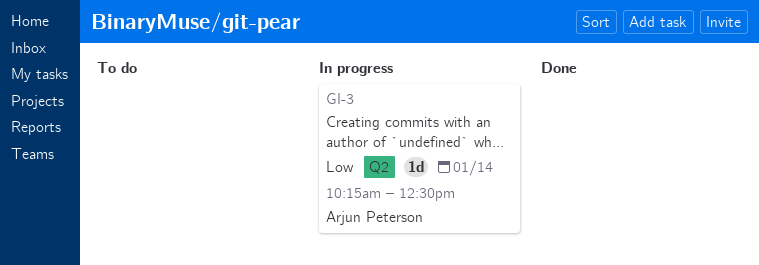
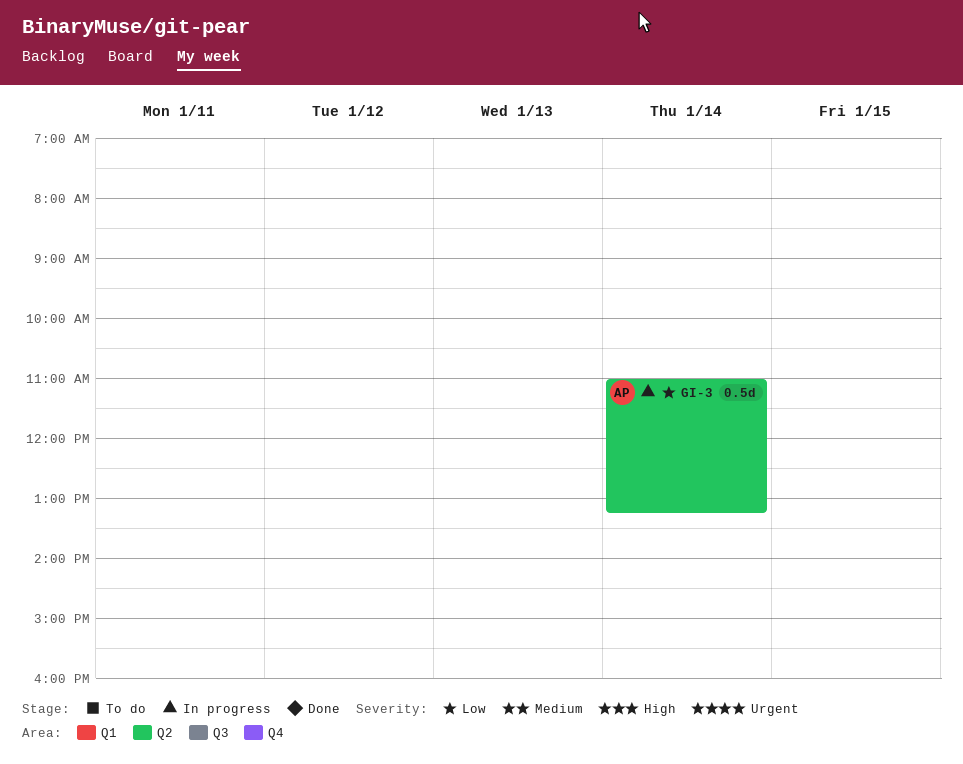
GI-3, estimate: 1d -> 0.5d
GI-3, begins: 10:15 -> 11:00
GI-3, ends: 12:30 -> 13:15

